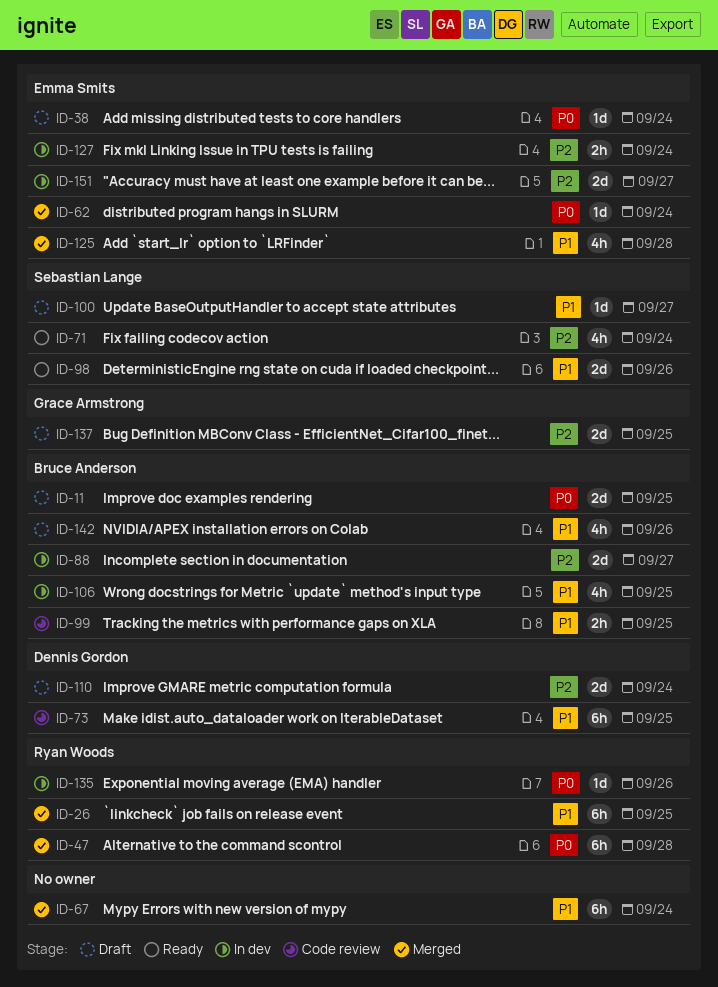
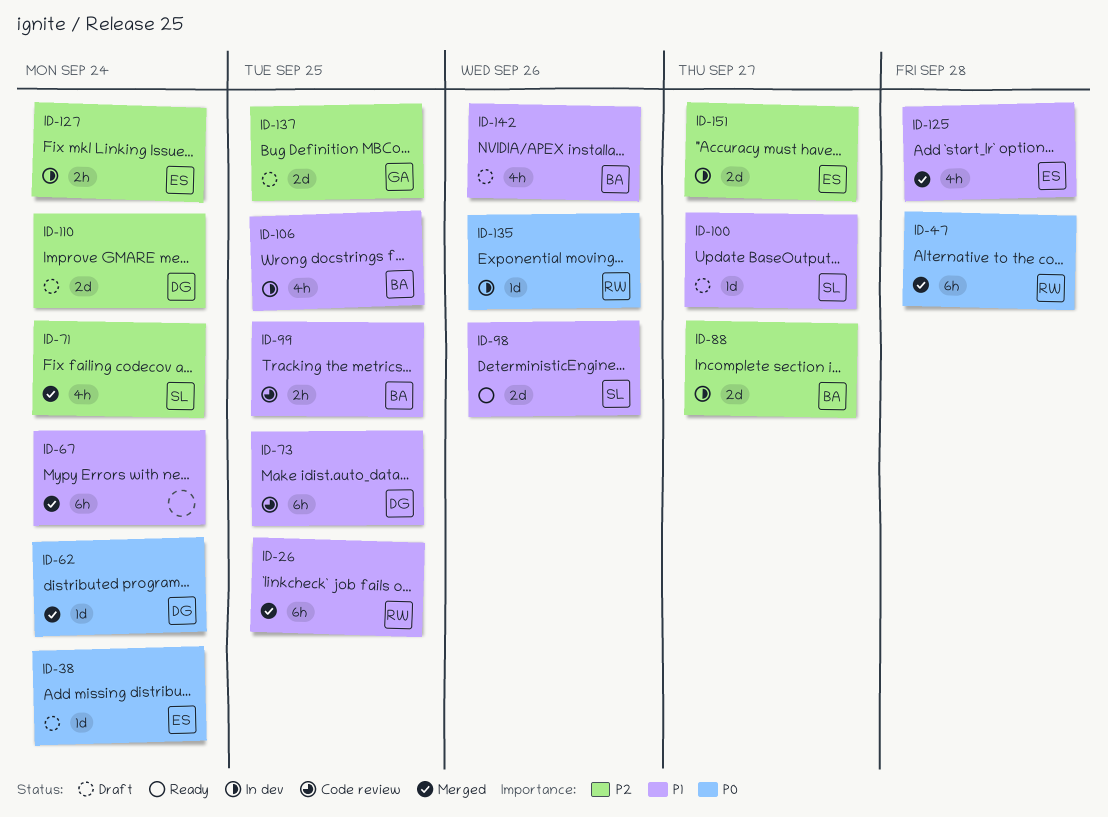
ID-11: present -> none
ID-62, owner: Emma Smits -> Dennis Gordon
ID-71, status: Ready -> Merged

